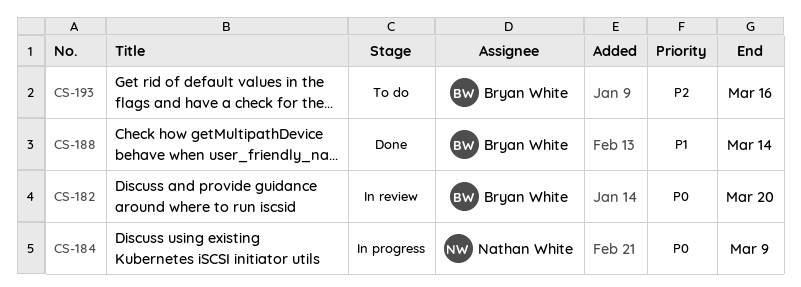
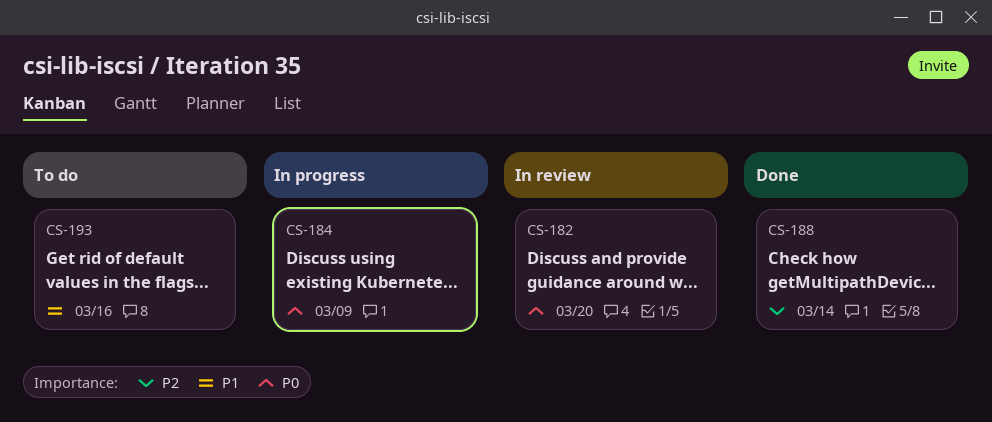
CS-188, priority: P1 -> P2
CS-193, priority: P2 -> P1

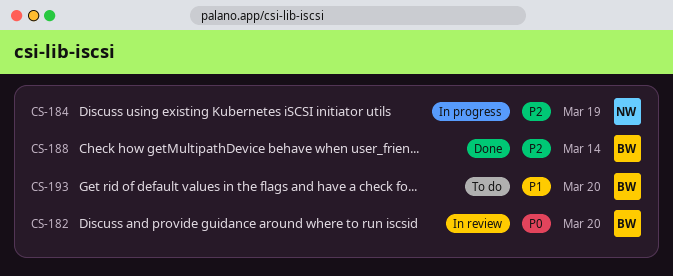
CS-184, priority: P0 -> P2
CS-184, due: Mar 9 -> Mar 19
CS-193, due: Mar 16 -> Mar 20

